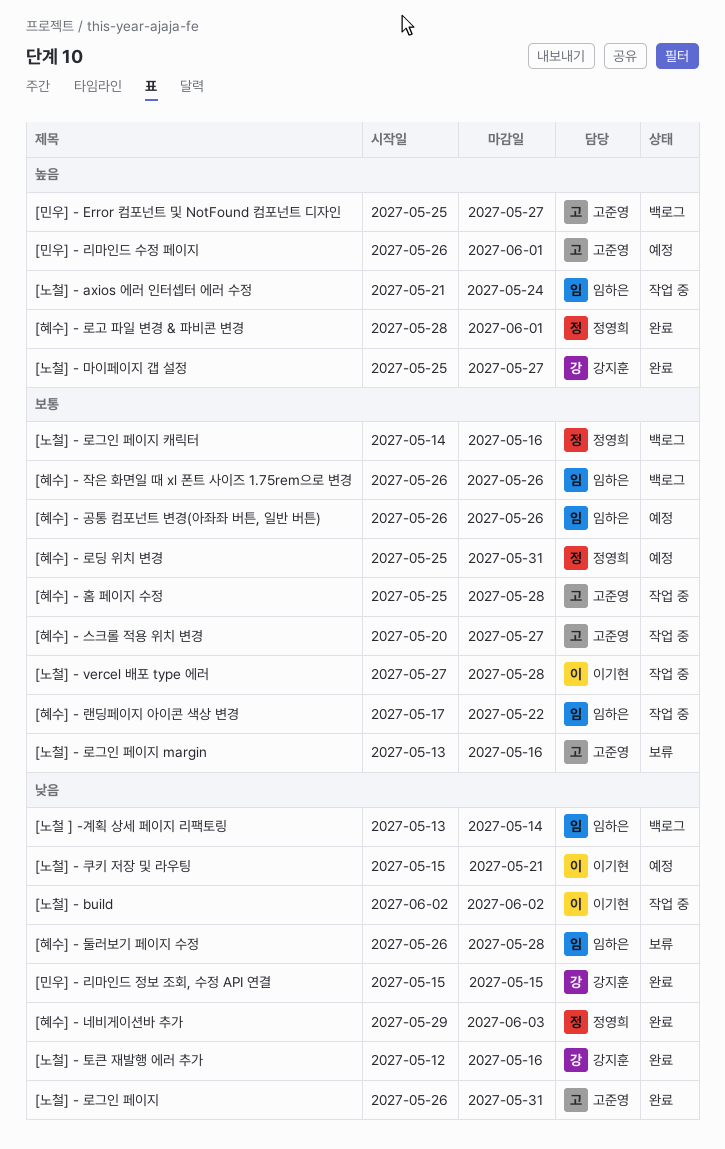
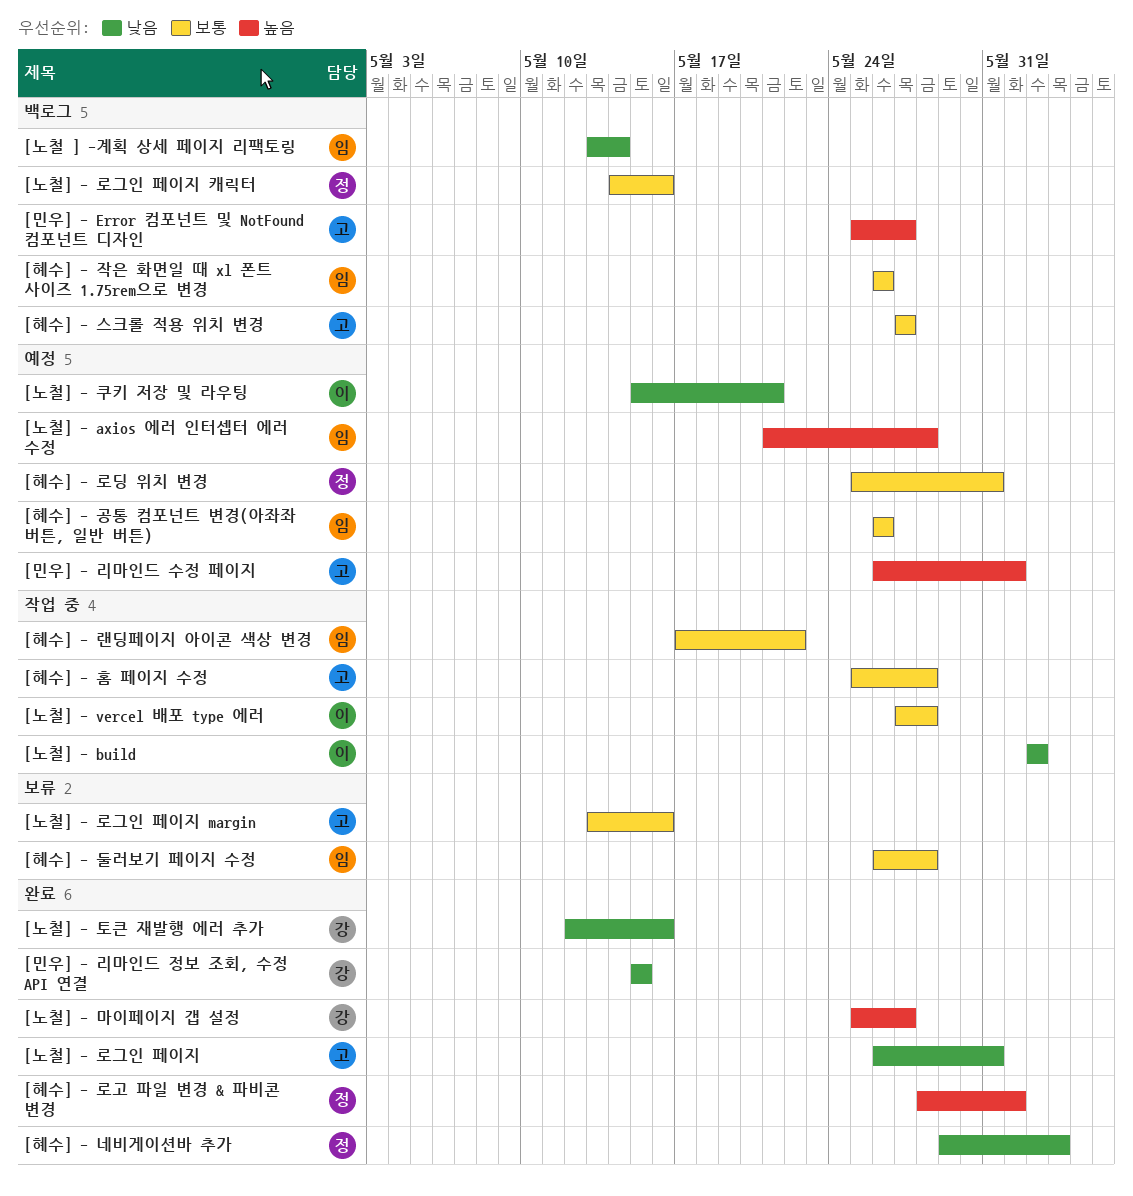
[노철] - axios 에러 인터셉터 에러 수정, status: 작업 중 -> 예정
[노철] - axios 에러 인터셉터 에러 수정, due: May 24 -> May 28
[혜수] - 둘러보기 페이지 수정, priority: 낮음 -> 보통
[혜수] - 스크롤 적용 위치 변경, status: 작업 중 -> 백로그
[혜수] - 스크롤 적용 위치 변경, start: May 20 -> May 27

